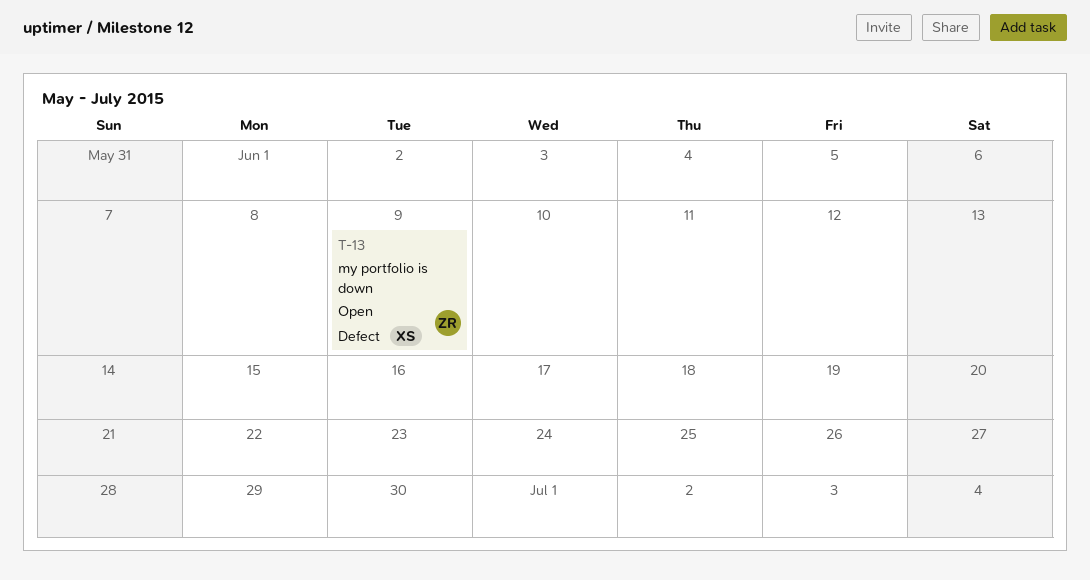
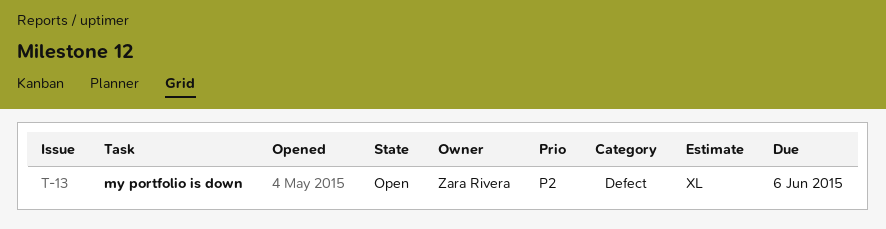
T-13, estimate: XS -> XL
T-13, due: Jun 9 -> Jun 6

